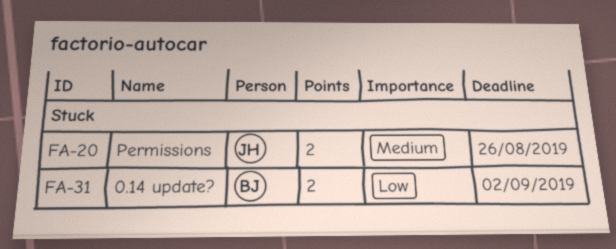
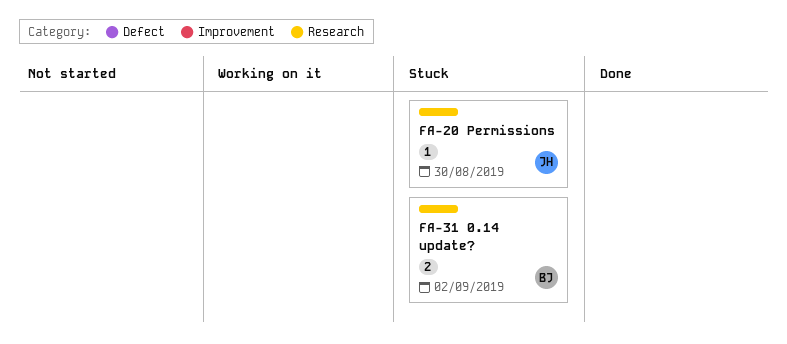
FA-20, estimate: 2 -> 1
FA-20, due: Aug 26 -> Aug 30

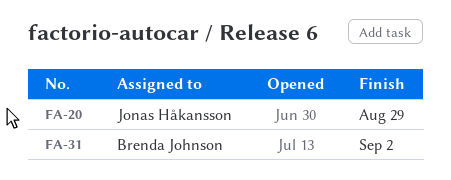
FA-20, due: Aug 30 -> Aug 29

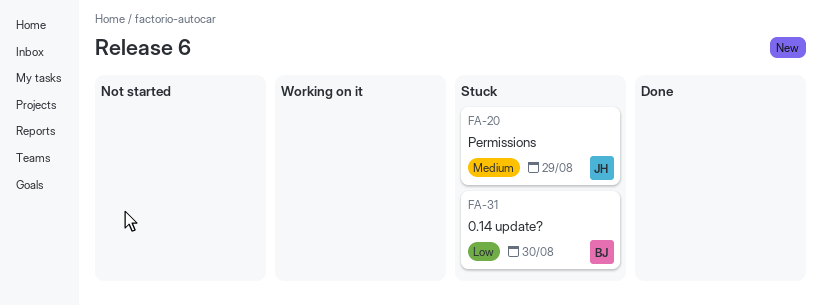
FA-31, due: Sep 2 -> Aug 30

